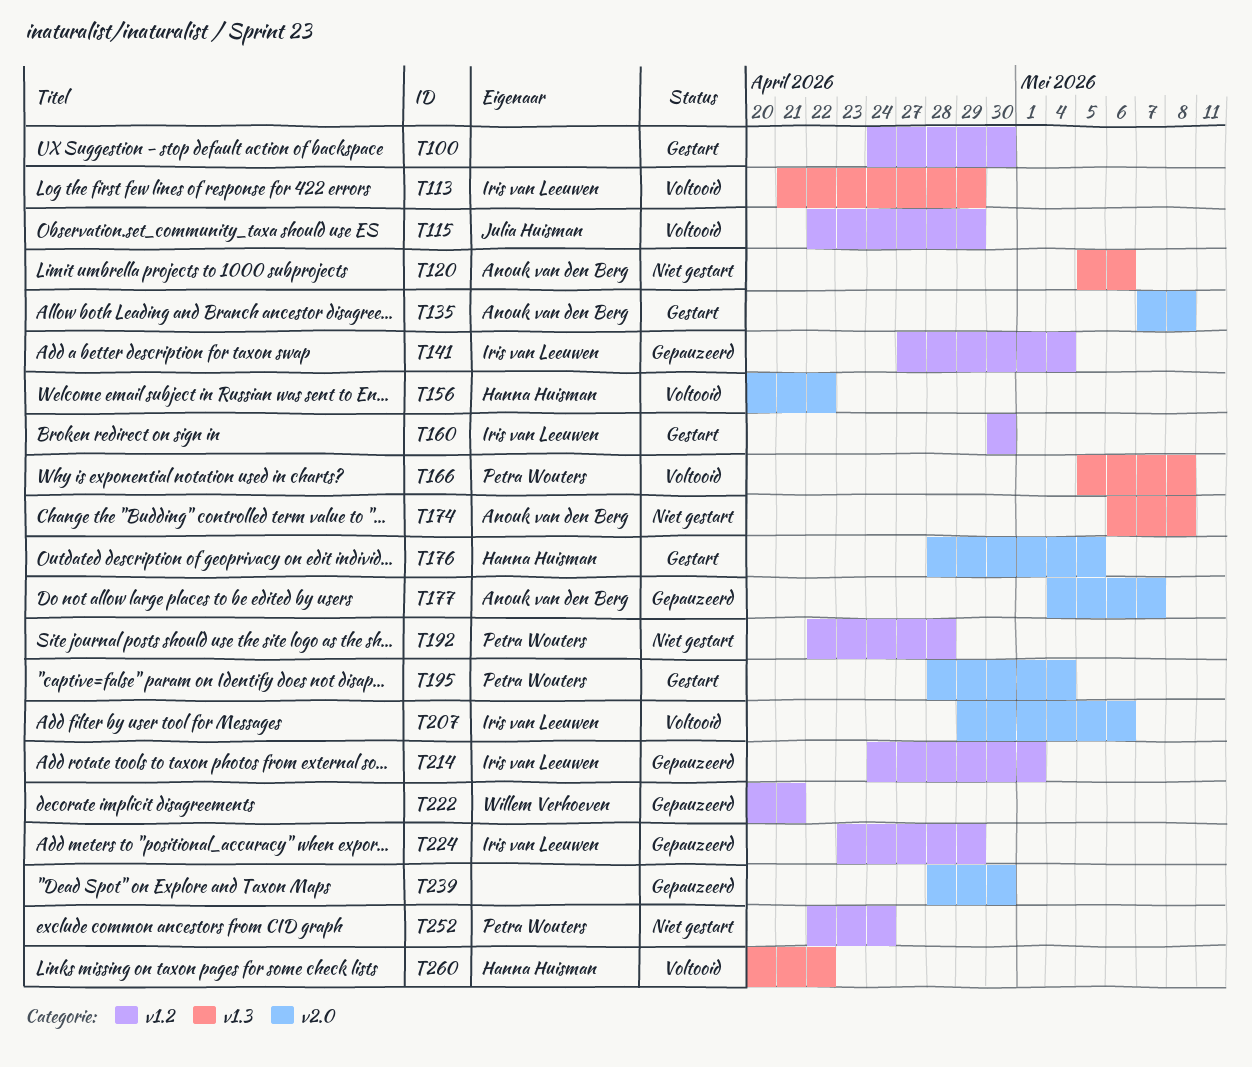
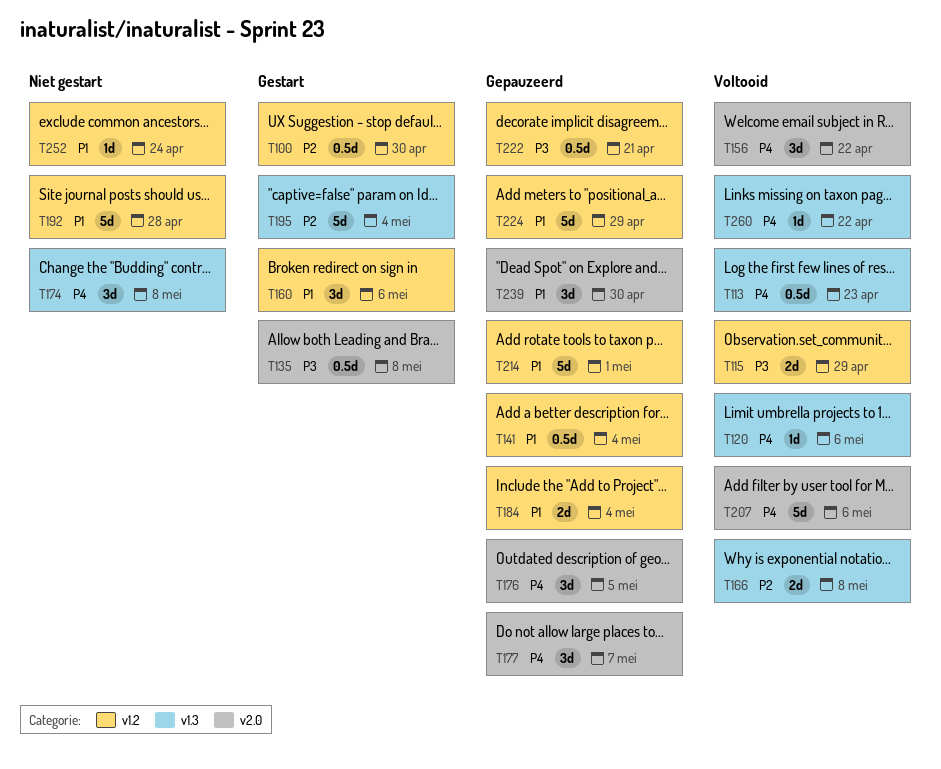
T113, due: Apr 29 -> Apr 23
T120, status: Niet gestart -> Voltooid
T160, due: Apr 30 -> May 6
T176, status: Gestart -> Gepauzeerd
T184: none -> present
T195, label: v2.0 -> v1.3

